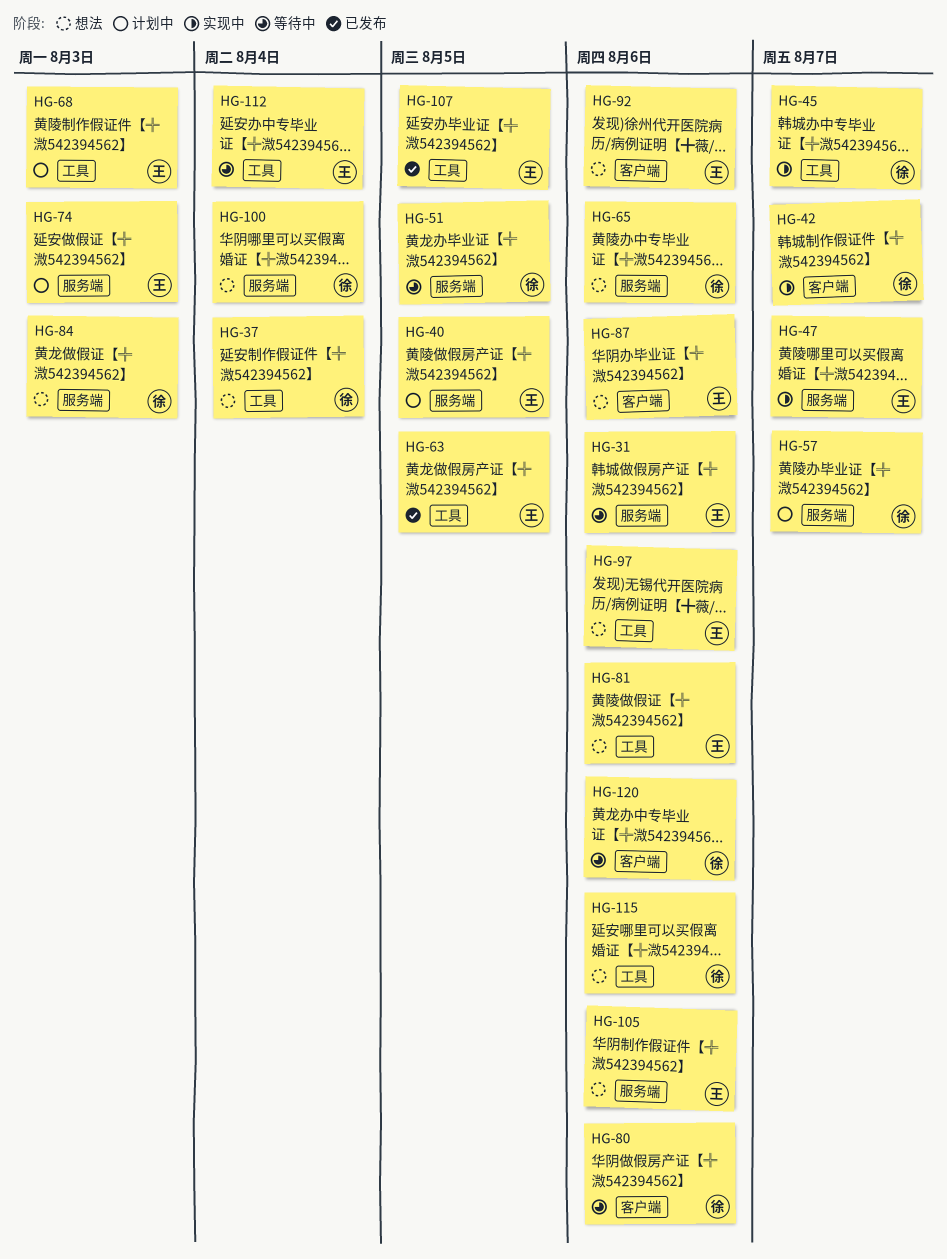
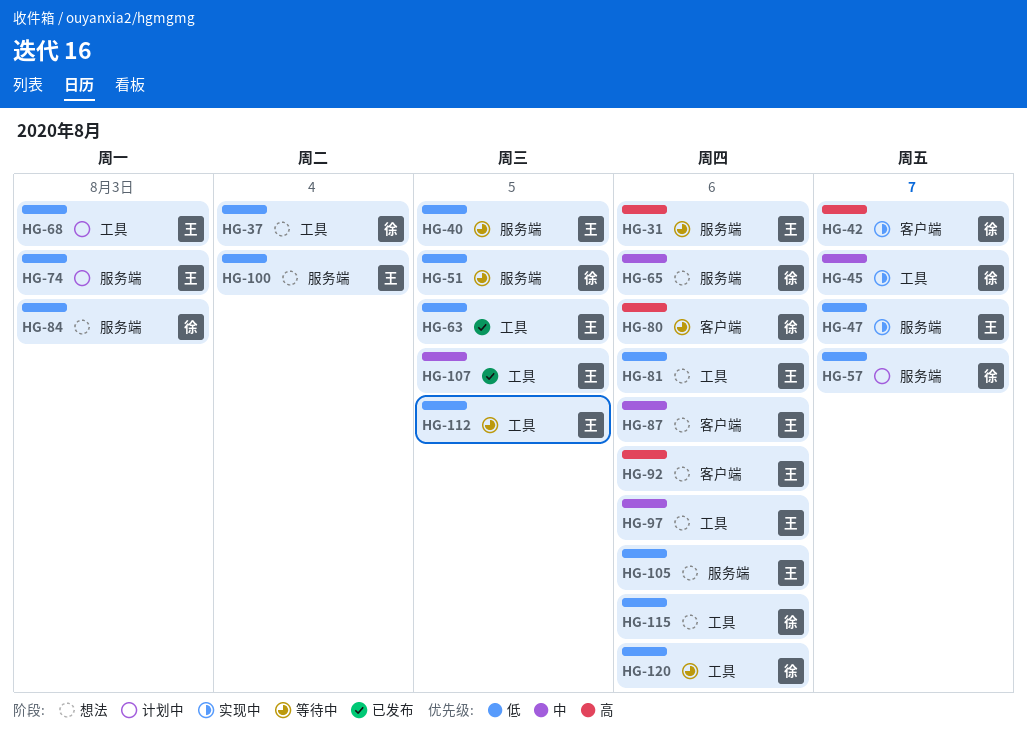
HG-40, status: 计划中 -> 等待中
HG-100, owner: 徐 -> 王
HG-112, due: Aug 4 -> Aug 5
HG-120, label: 客户端 -> 工具

